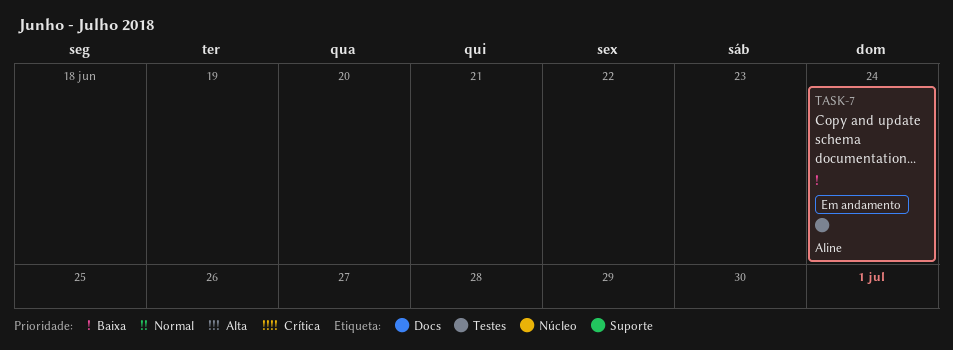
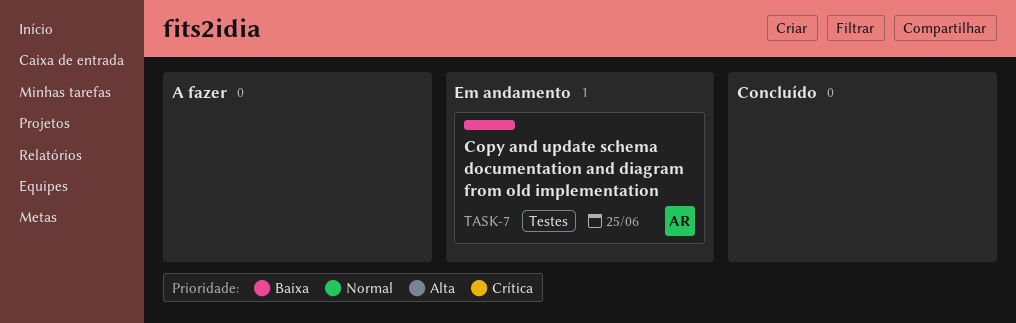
TASK-7, due: Jun 24 -> Jun 25

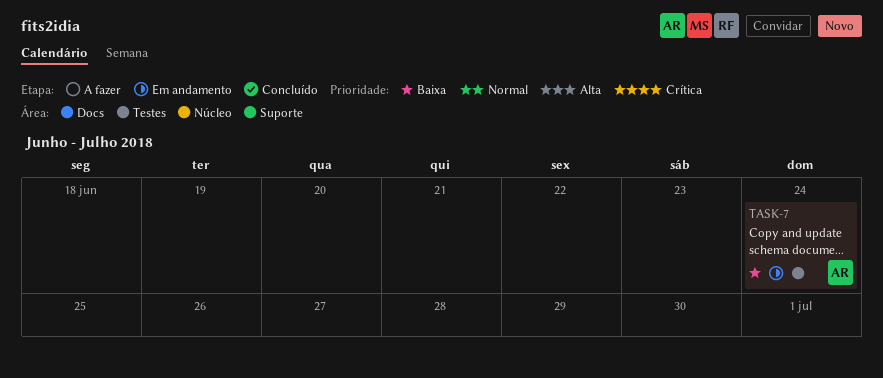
TASK-7, due: Jun 25 -> Jun 24

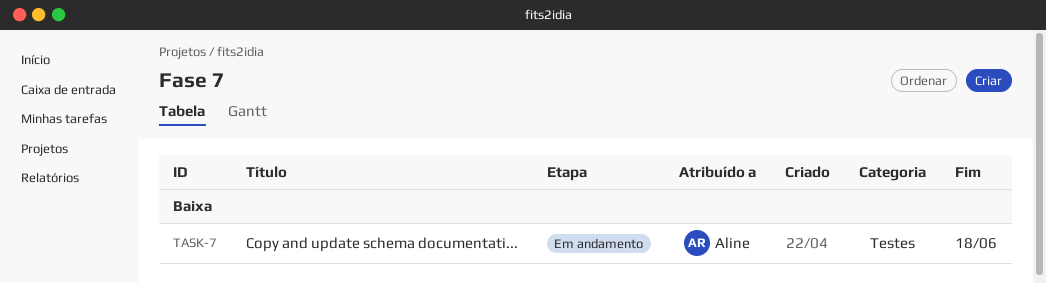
TASK-7, due: Jun 24 -> Jun 18

